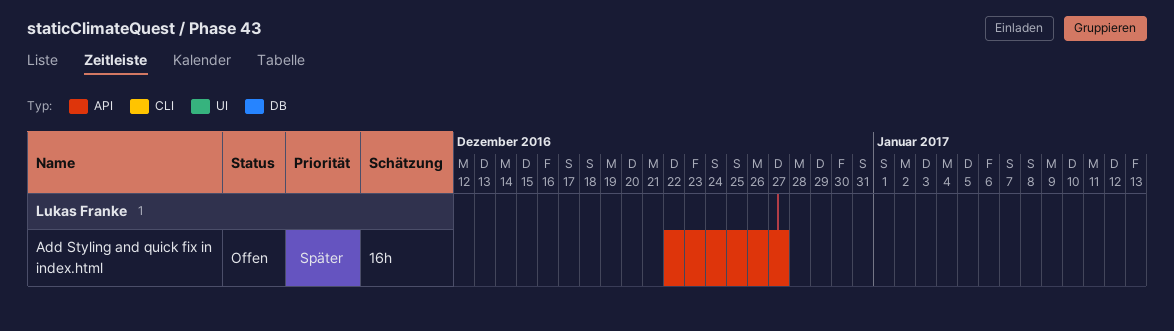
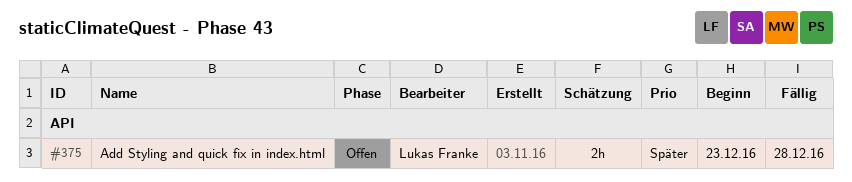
Add Styling and quick fix in index.html, estimate: 16h -> 2h
Add Styling and quick fix in index.html, start: Dec 22 -> Dec 23
Add Styling and quick fix in index.html, due: Dec 27 -> Dec 28

